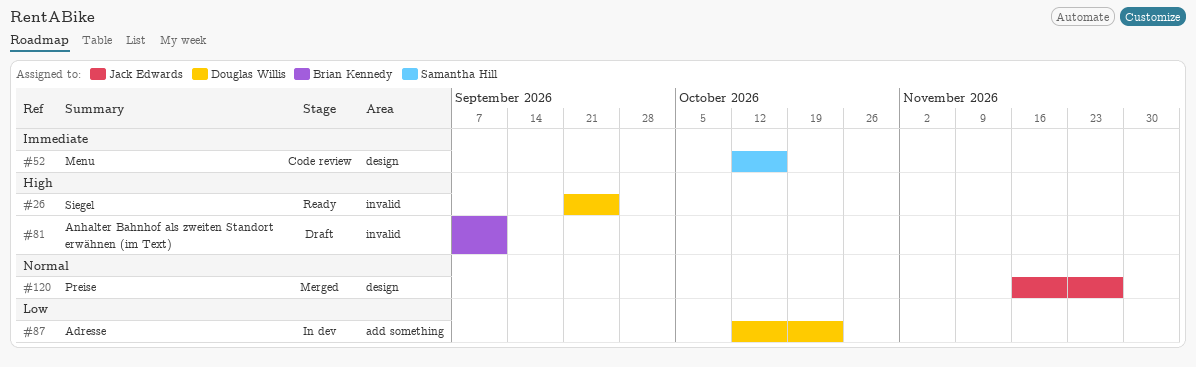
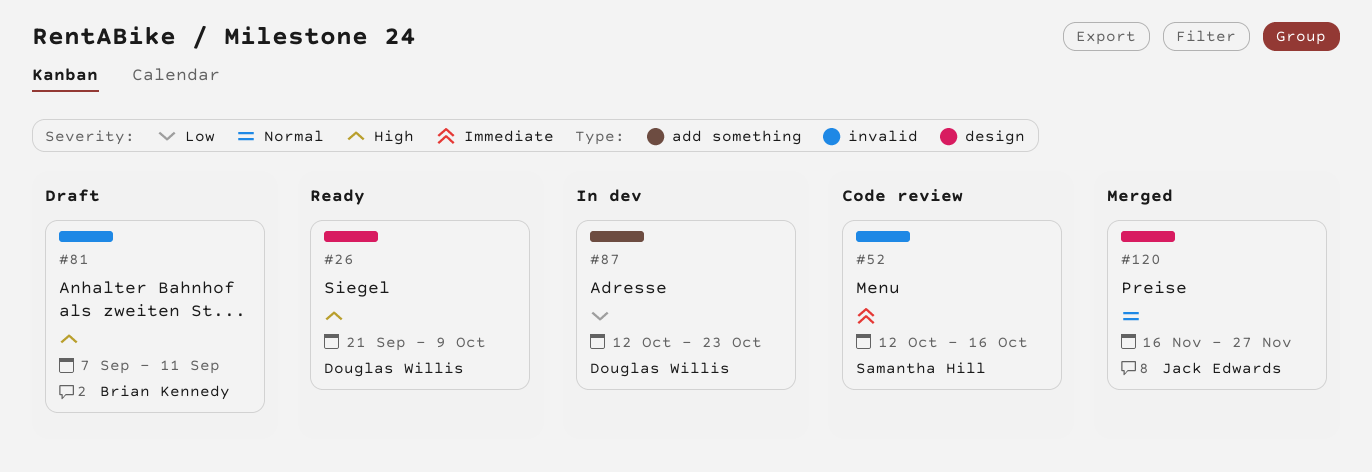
#26, label: invalid -> design
#26, due: Sep 25 -> Oct 9
#52, label: design -> invalid

